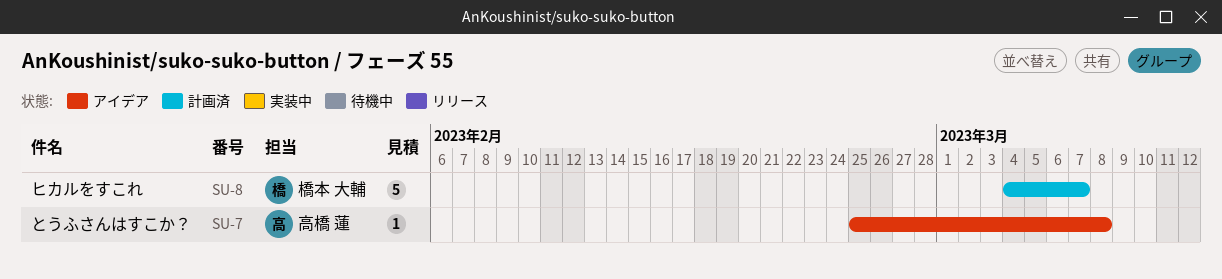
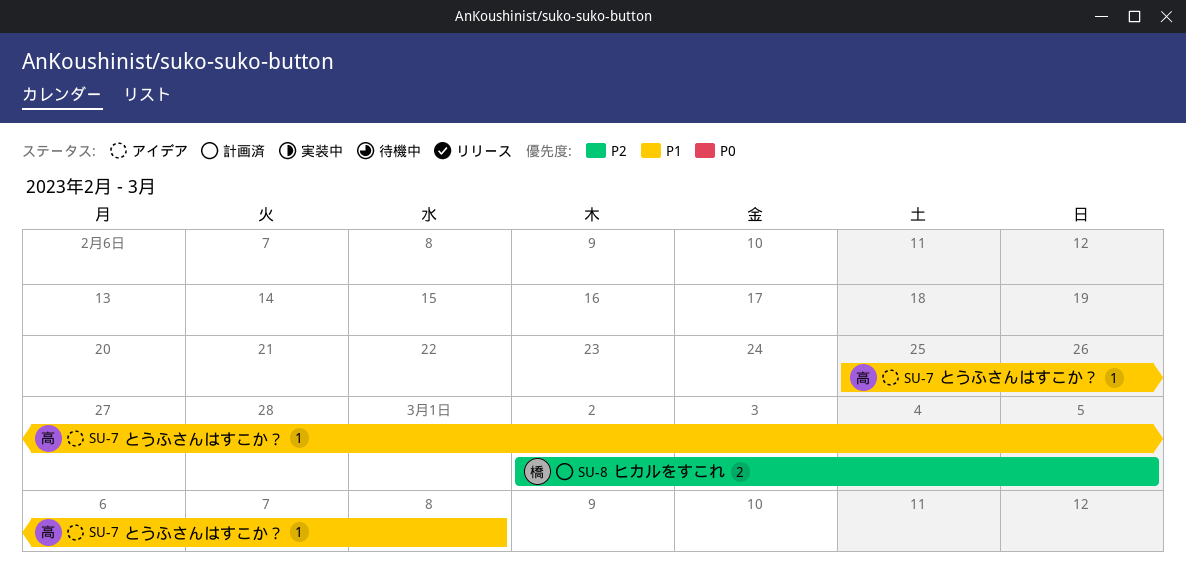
SU-8, estimate: 5 -> 2
SU-8, start: Mar 4 -> Mar 2
SU-8, due: Mar 7 -> Mar 5

